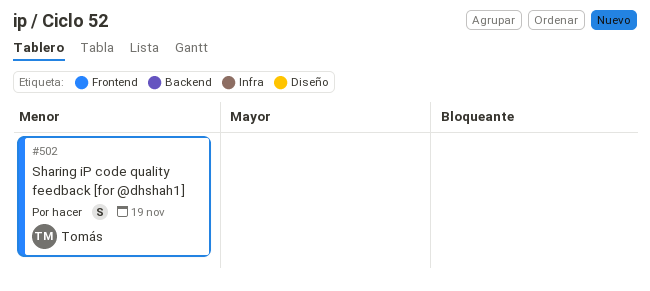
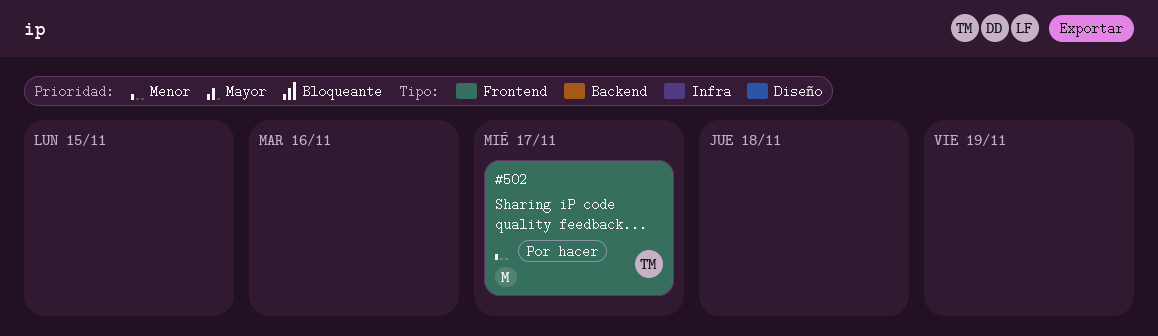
#502, estimate: S -> M
#502, due: Nov 19 -> Nov 17

